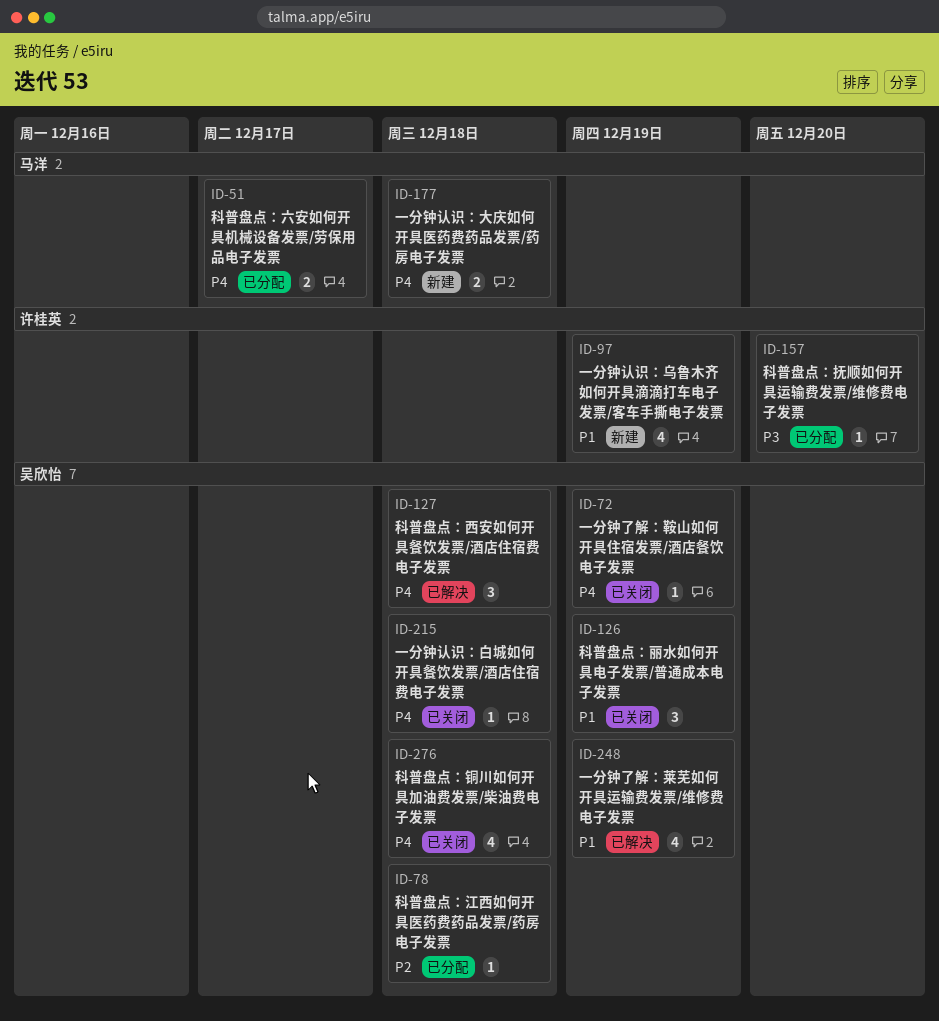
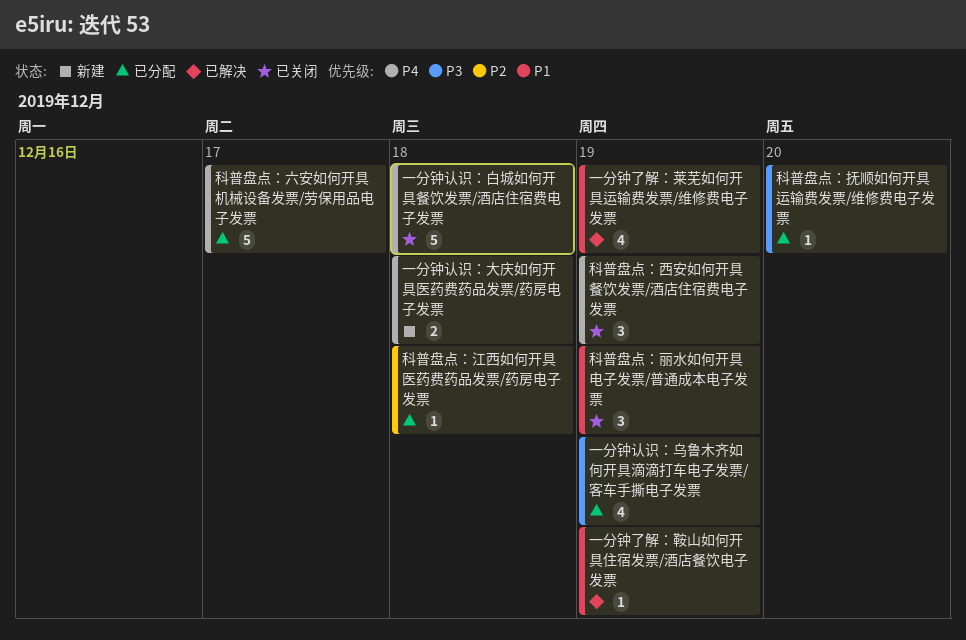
一分钟了解：鞍山如何开具住宿发票/酒店餐饮电子发票, status: 已关闭 -> 已解决
一分钟了解：鞍山如何开具住宿发票/酒店餐饮电子发票, priority: P4 -> P1
一分钟认识：乌鲁木齐如何开具滴滴打车电子发票/客车手撕电子发票, status: 新建 -> 已分配
一分钟认识：乌鲁木齐如何开具滴滴打车电子发票/客车手撕电子发票, priority: P1 -> P3
一分钟认识：白城如何开具餐饮发票/酒店住宿费电子发票, estimate: 1 -> 5
科普盘点：六安如何开具机械设备发票/劳保用品电子发票, estimate: 2 -> 5
科普盘点：西安如何开具餐饮发票/酒店住宿费电子发票, status: 已解决 -> 已关闭
科普盘点：西安如何开具餐饮发票/酒店住宿费电子发票, due: Dec 18 -> Dec 19
科普盘点：铜川如何开具加油费发票/柴油费电子发票: present -> none

